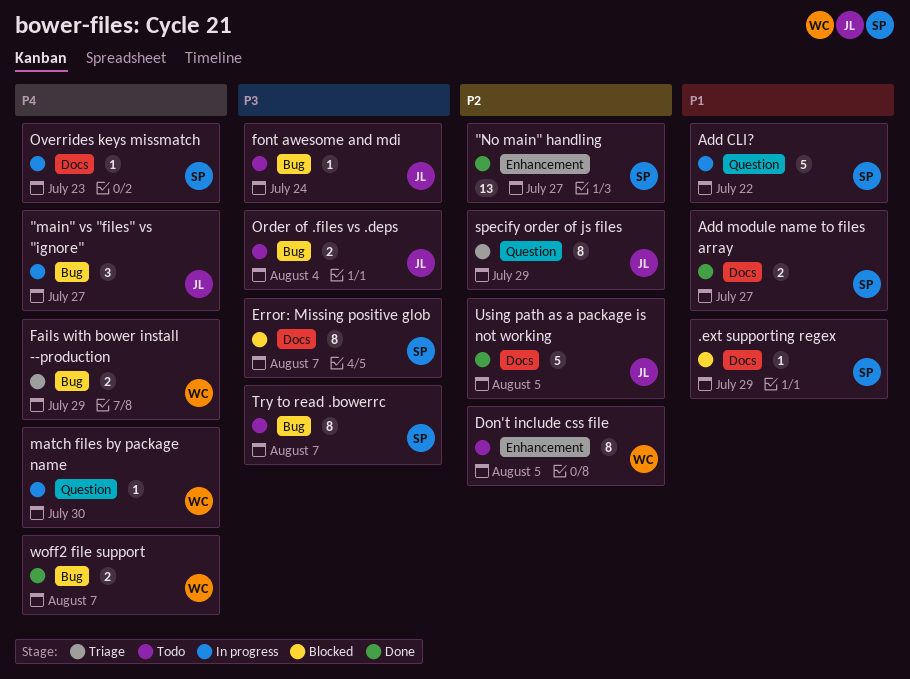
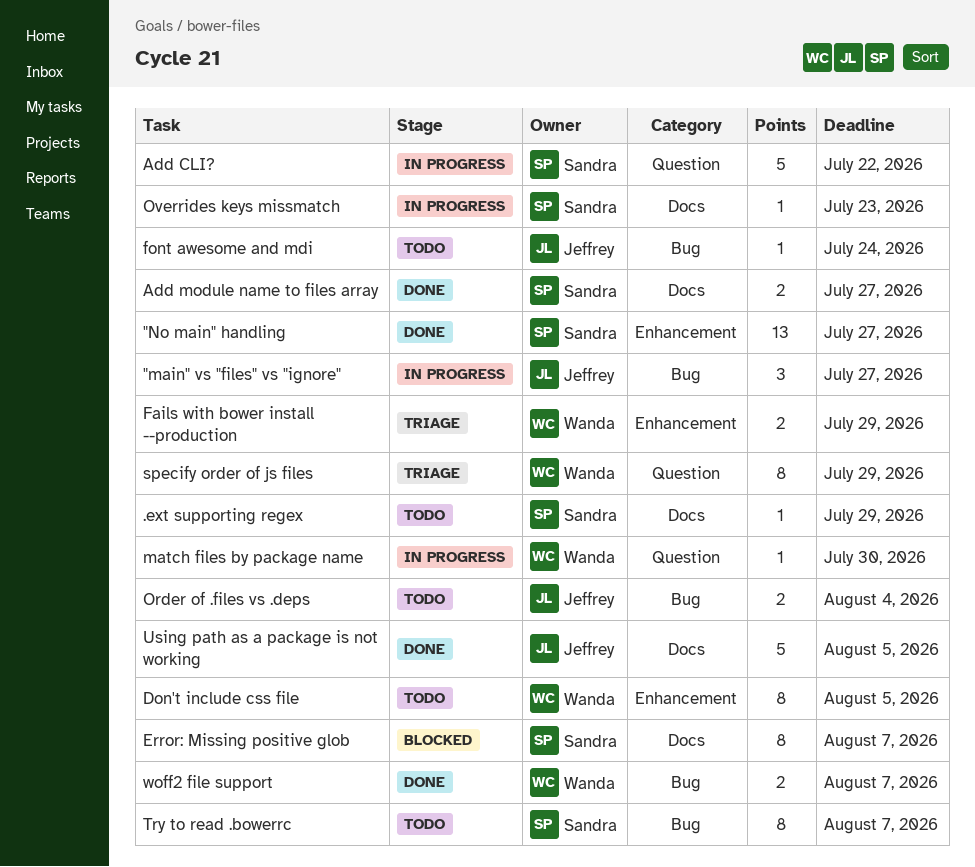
.ext supporting regex, status: Blocked -> Todo
Fails with bower install --production, label: Bug -> Enhancement
specify order of js files, owner: Jeffrey -> Wanda

